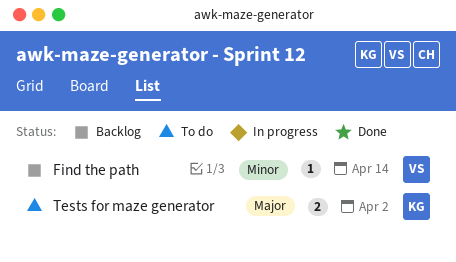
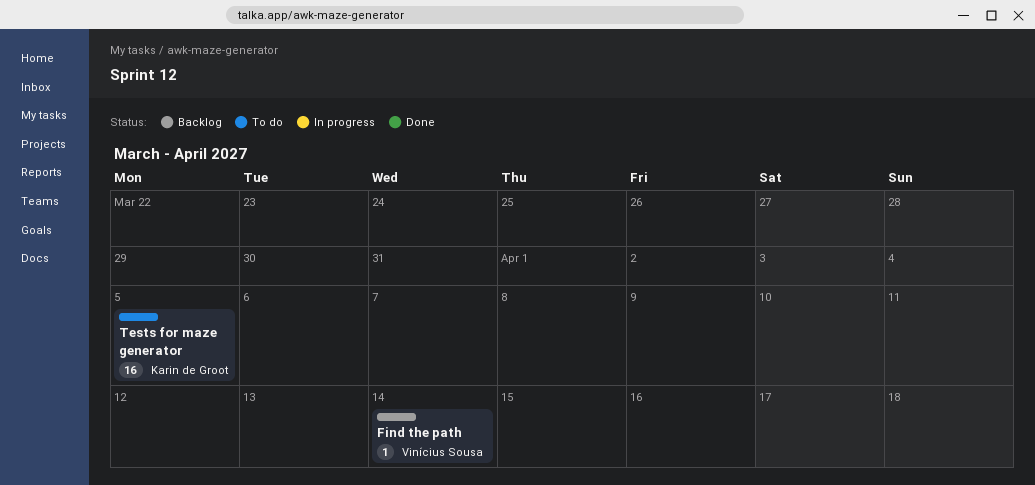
Tests for maze generator, estimate: 2 -> 16
Tests for maze generator, due: Apr 2 -> Apr 5

